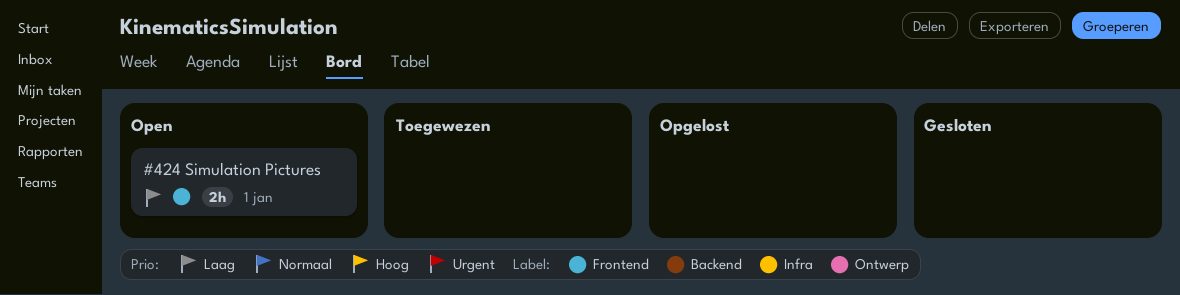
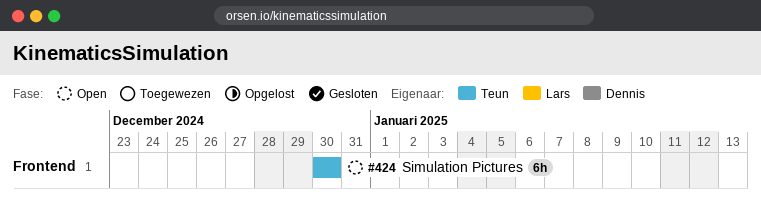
#424, estimate: 2h -> 6h
#424, due: Jan 1 -> Dec 30

